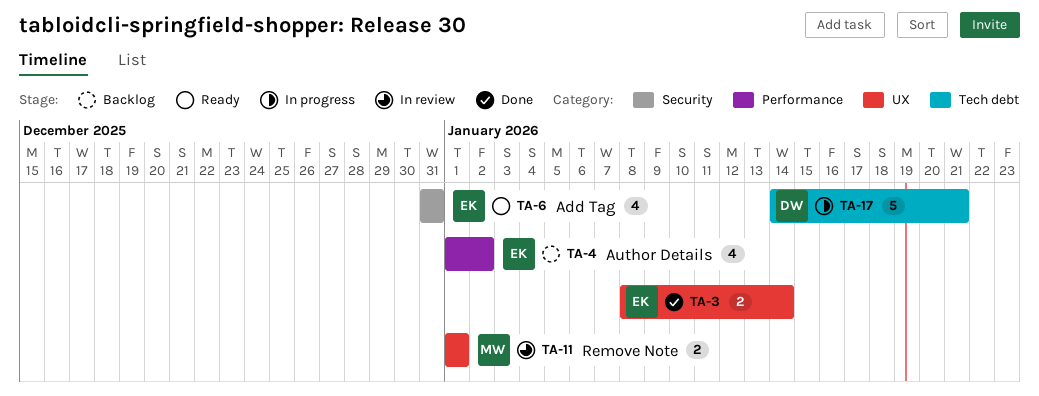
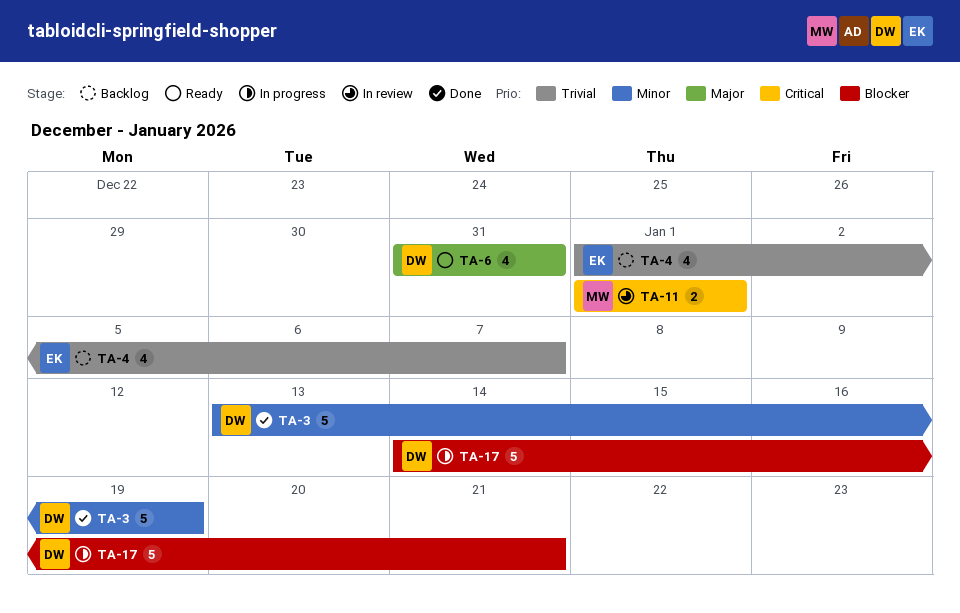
TA-3, owner: EK -> DW
TA-3, estimate: 2 -> 5
TA-3, start: Jan 8 -> Jan 13
TA-3, due: Jan 14 -> Jan 19
TA-4, due: Jan 2 -> Jan 7
TA-6, owner: EK -> DW

